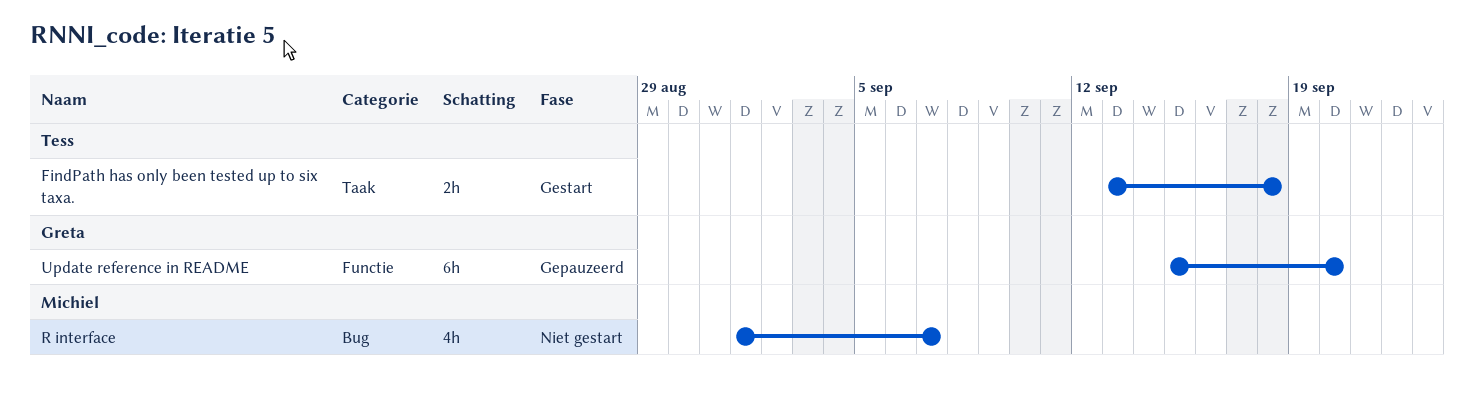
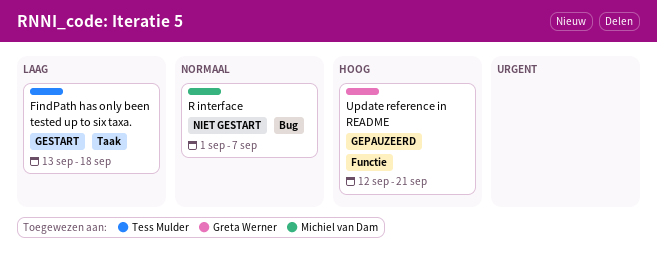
Update reference in README, start: Sep 15 -> Sep 12
Update reference in README, due: Sep 20 -> Sep 21

